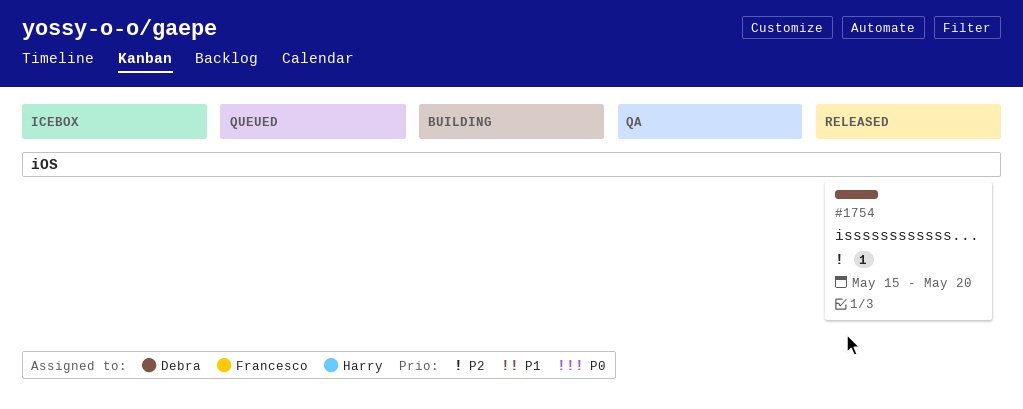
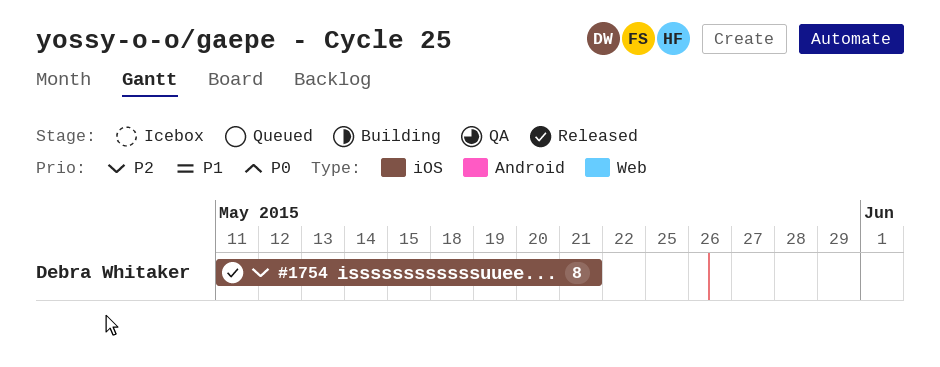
#1754, estimate: 1 -> 8
#1754, start: May 15 -> May 11
#1754, due: May 20 -> May 21

